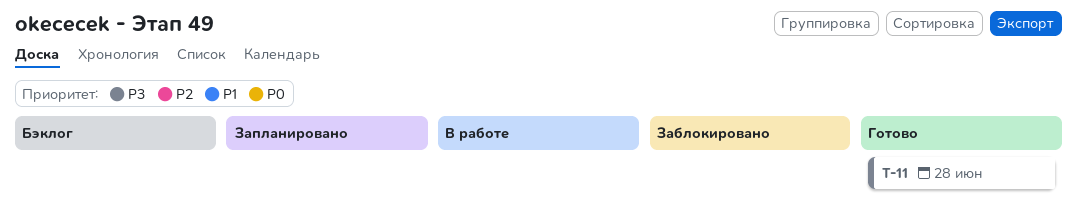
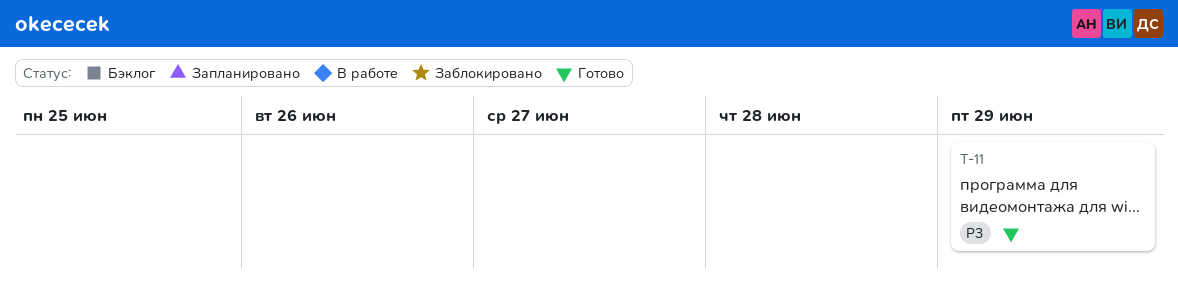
T-11, due: Jun 28 -> Jun 29

